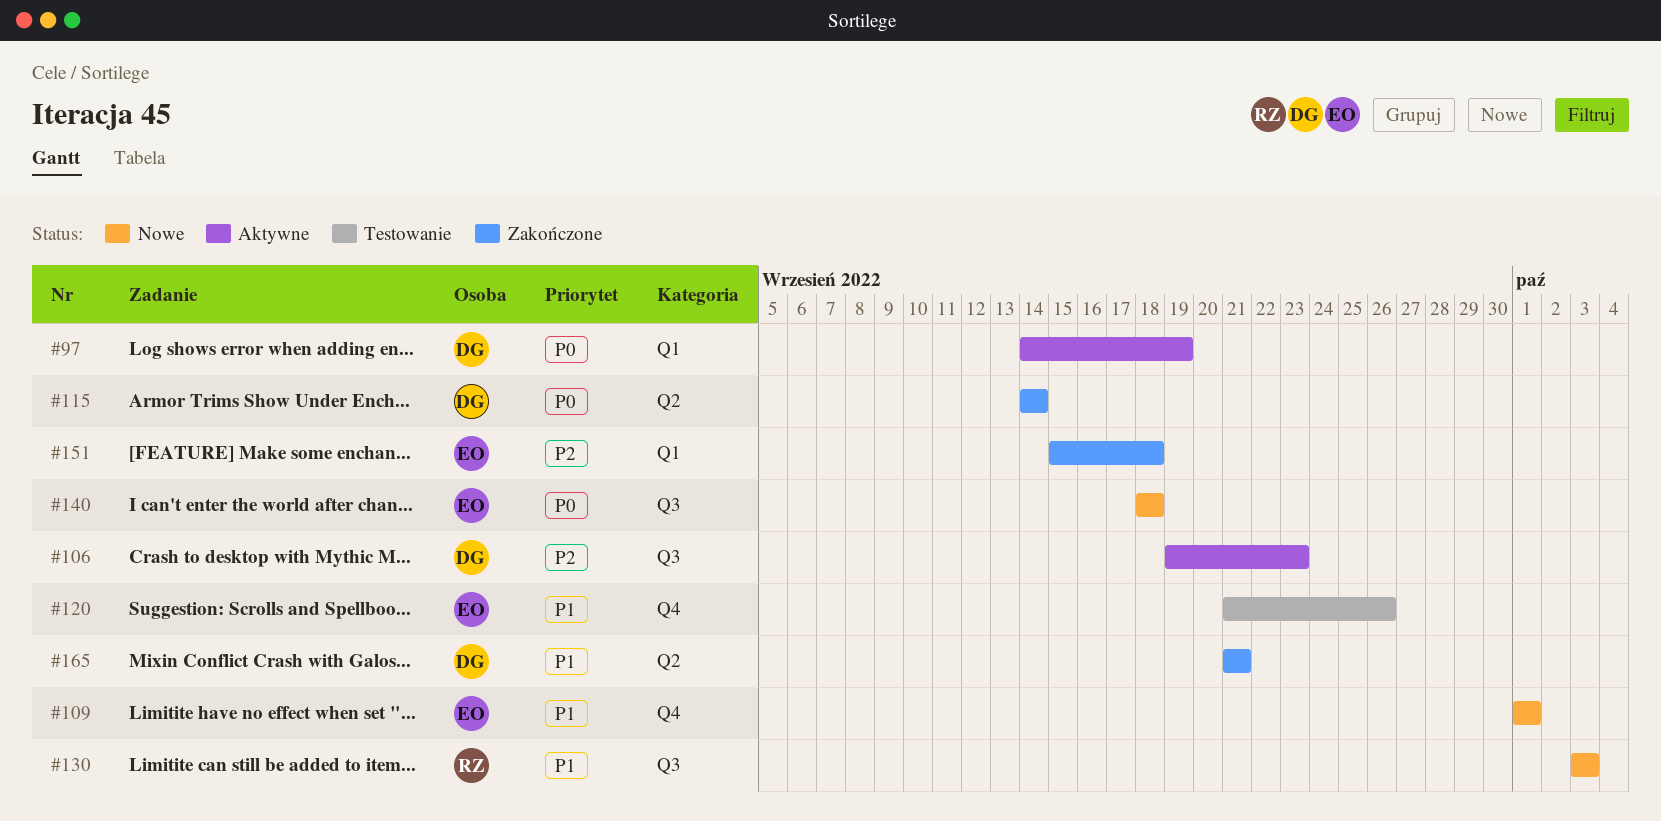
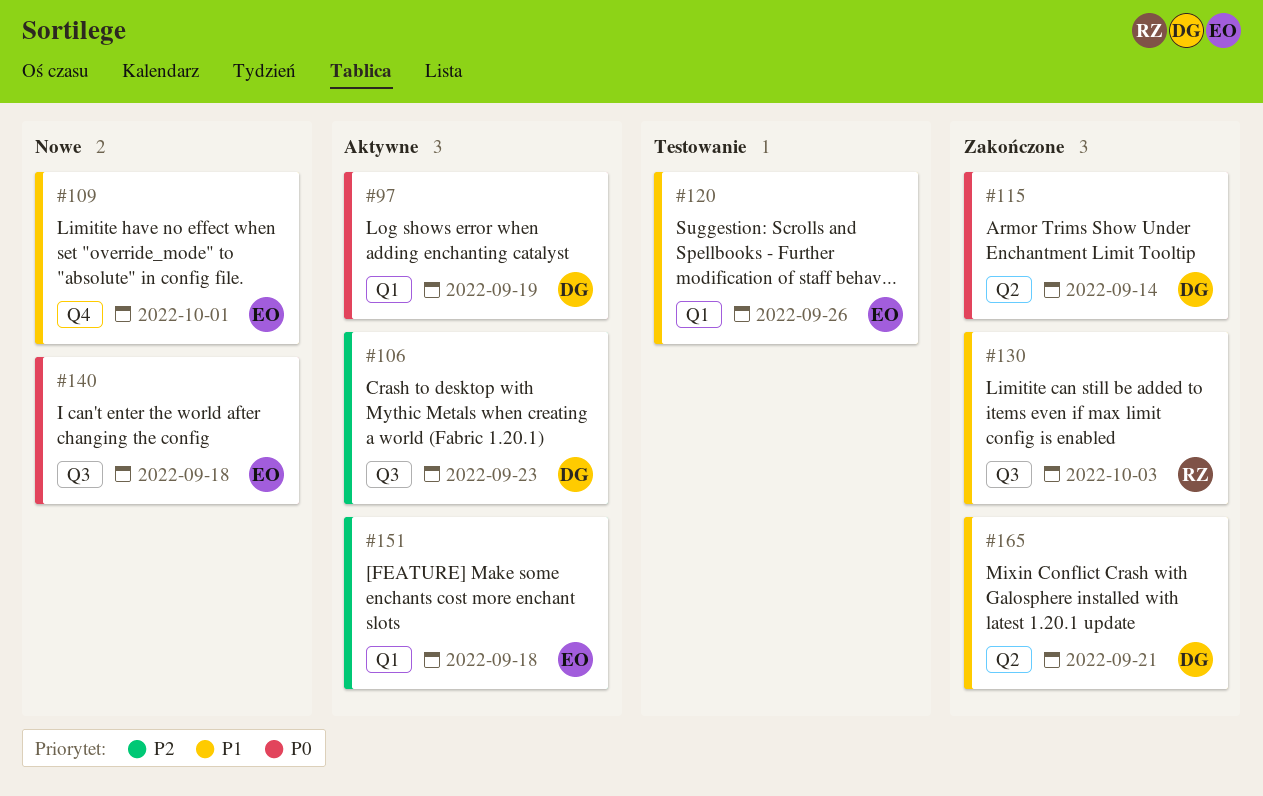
#120, label: Q4 -> Q1
#130, status: Nowe -> Zakończone
#151, status: Zakończone -> Aktywne

